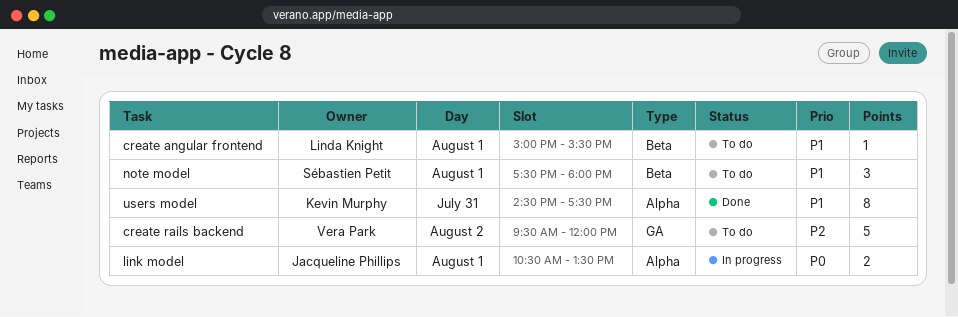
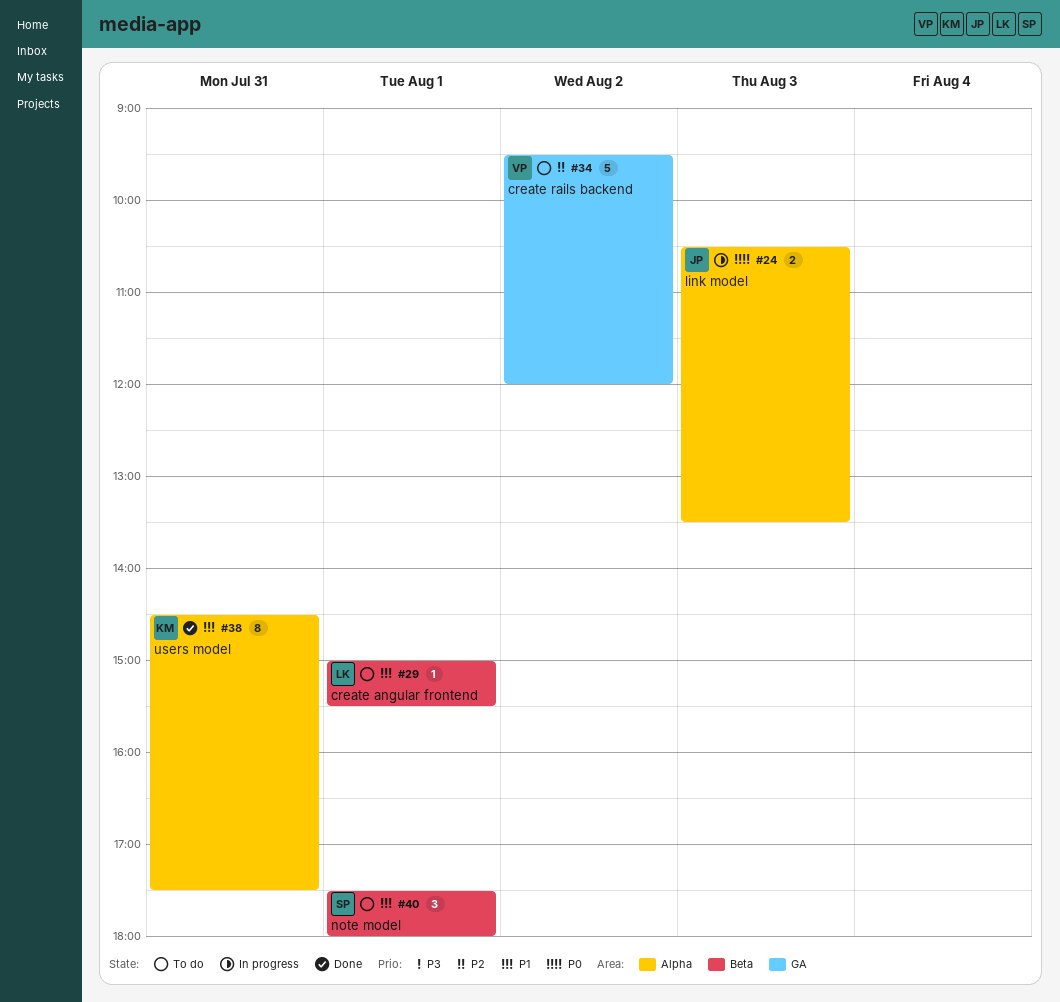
link model, day: Aug 1 -> Aug 3

